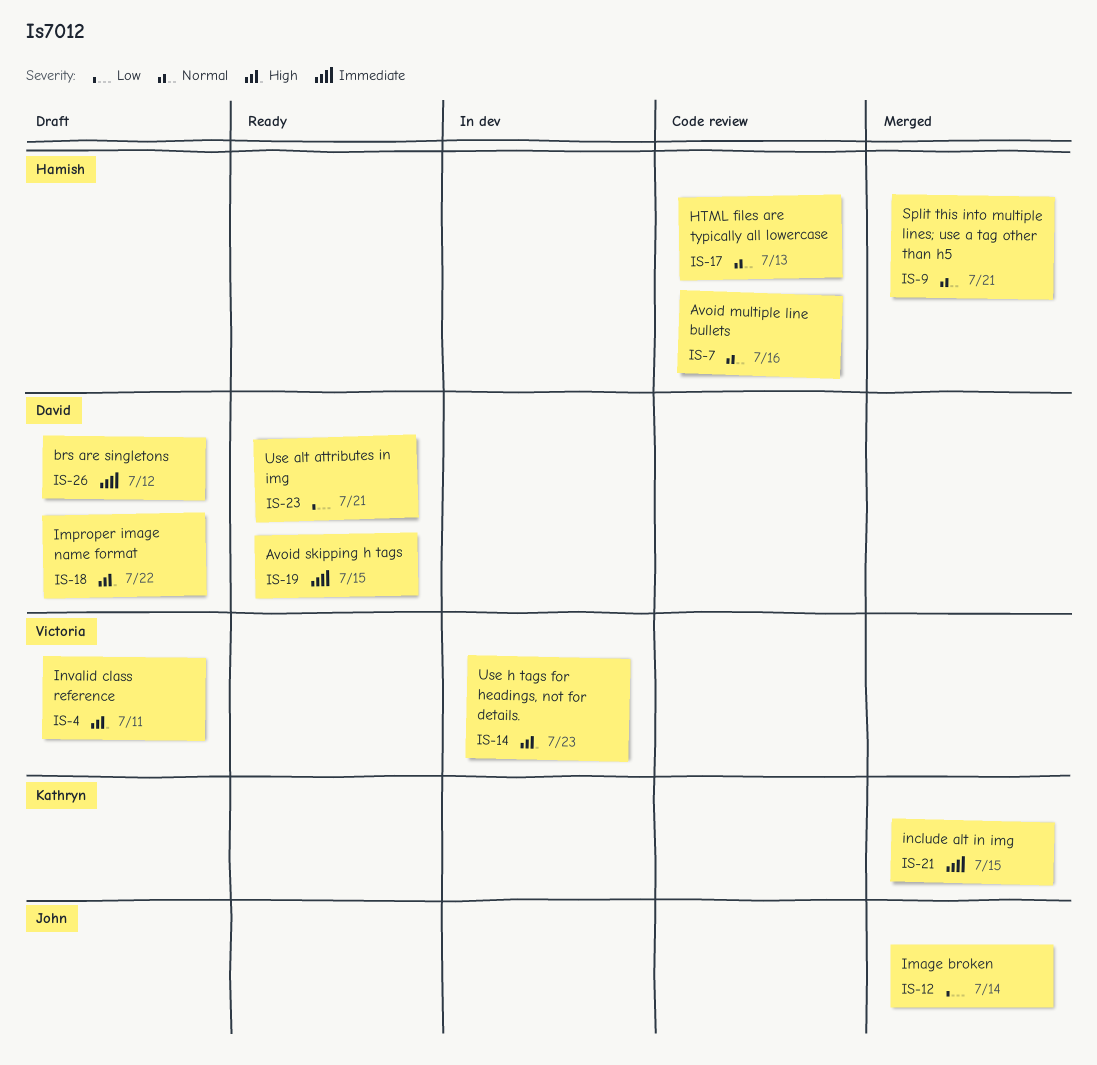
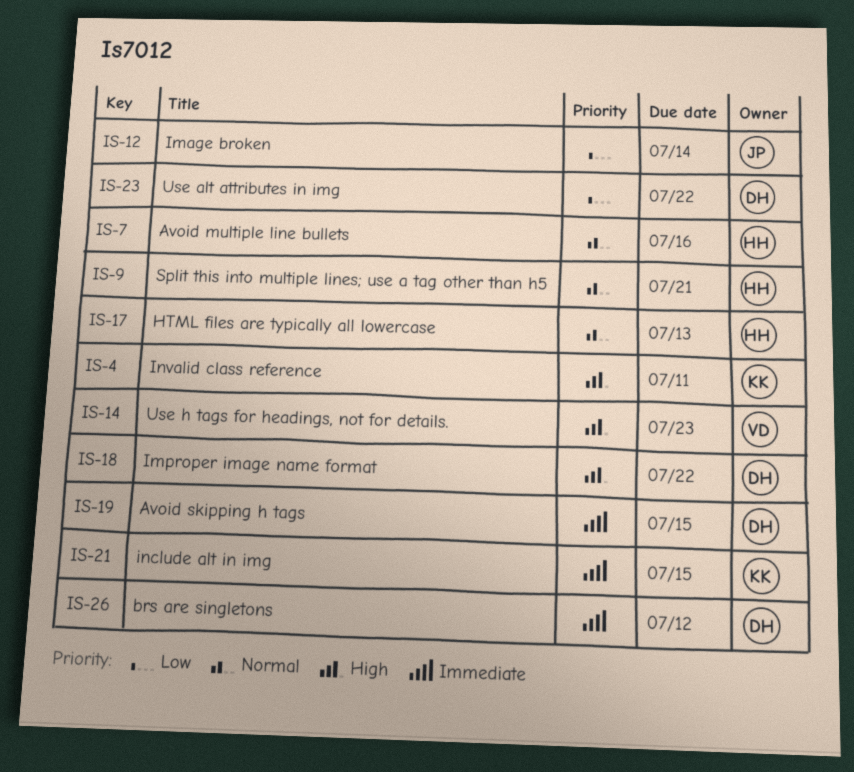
IS-4, owner: Victoria -> Kathryn
IS-23, due: Jul 21 -> Jul 22

